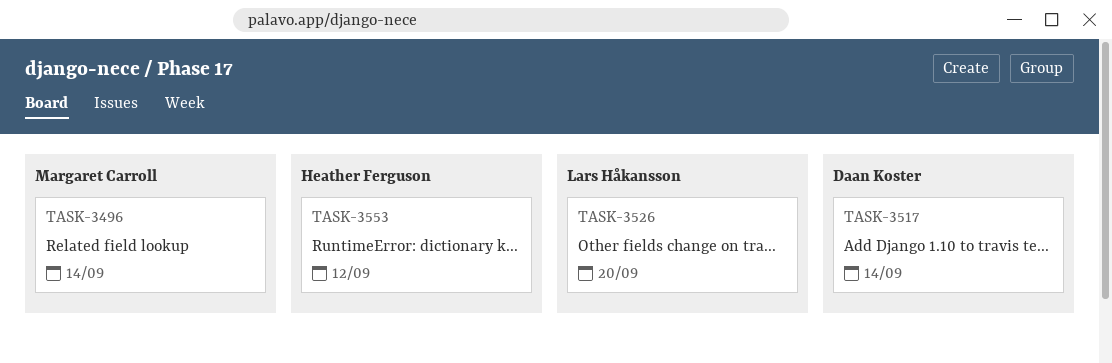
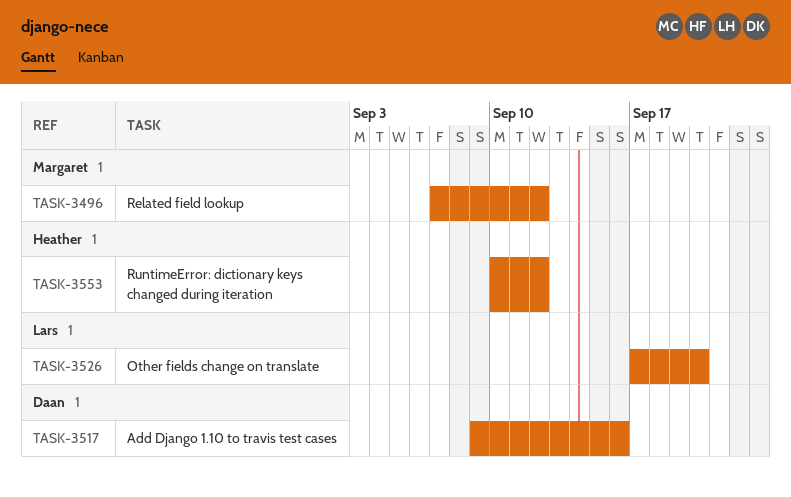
TASK-3496, due: Sep 14 -> Sep 12
TASK-3517, due: Sep 14 -> Sep 16

